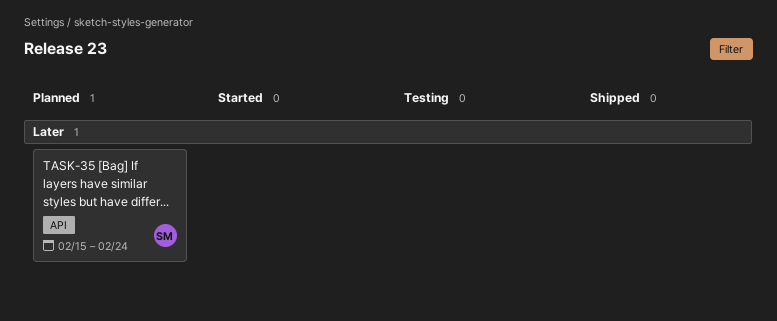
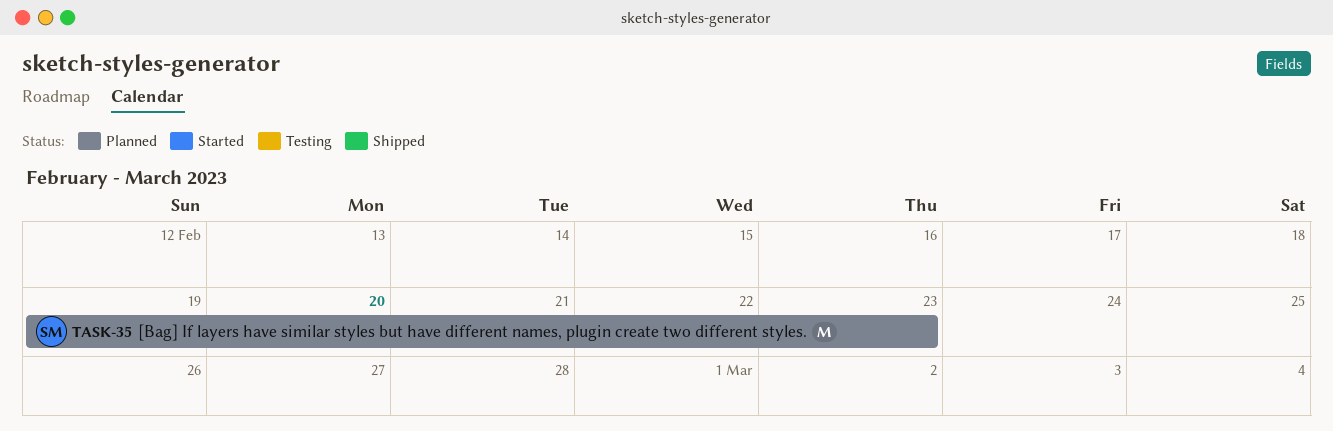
TASK-35, start: Feb 15 -> Feb 19
TASK-35, due: Feb 24 -> Feb 23

